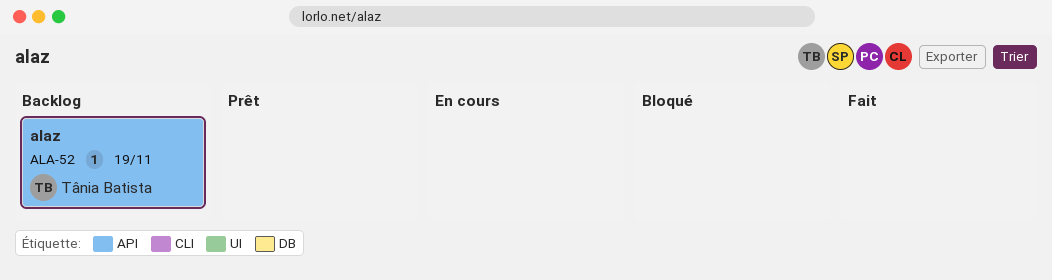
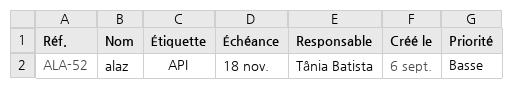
ALA-52, due: Nov 19 -> Nov 18

